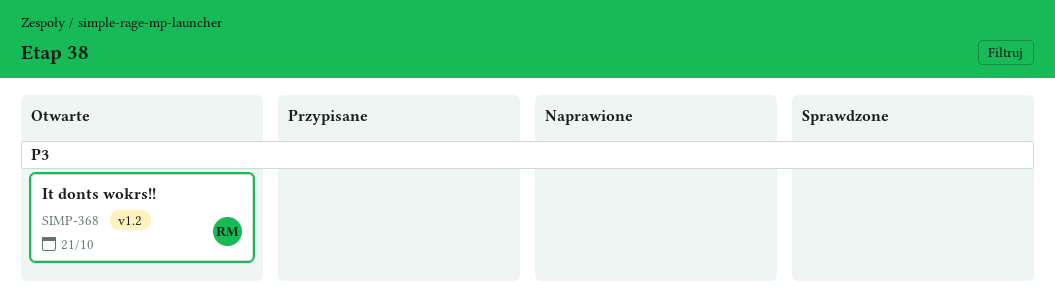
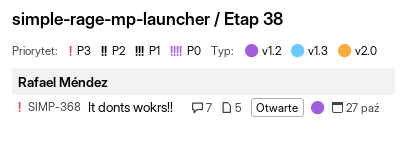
SIMP-368, due: Oct 21 -> Oct 27

